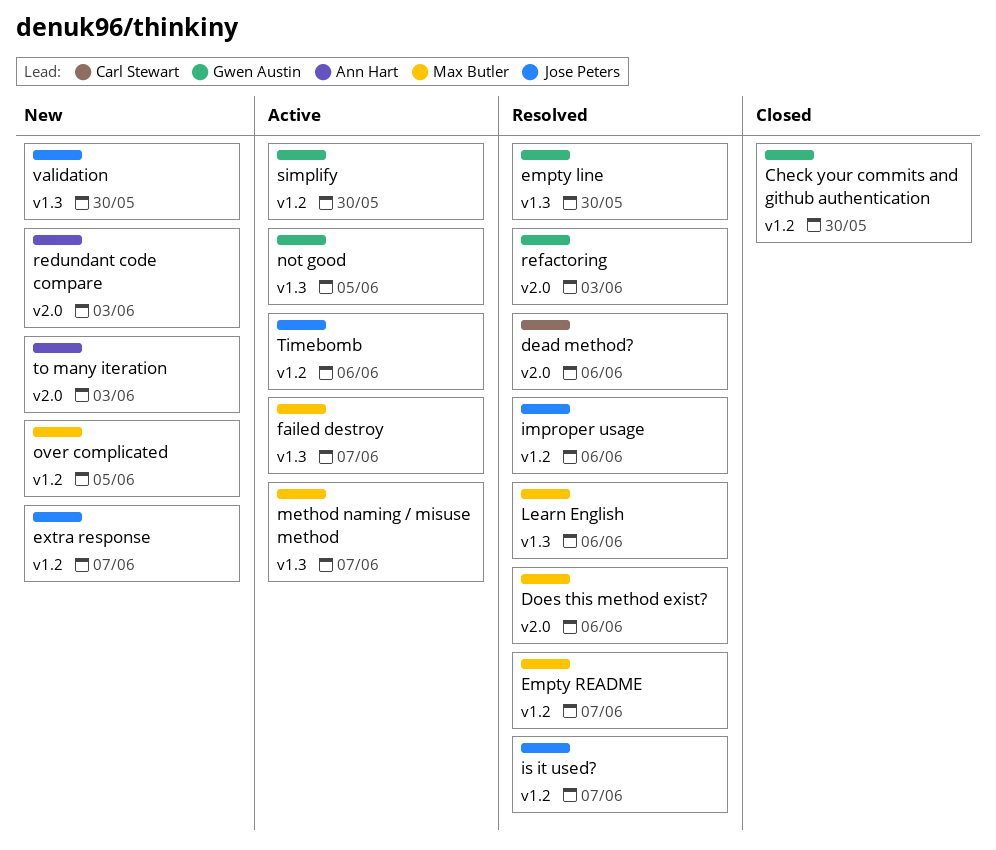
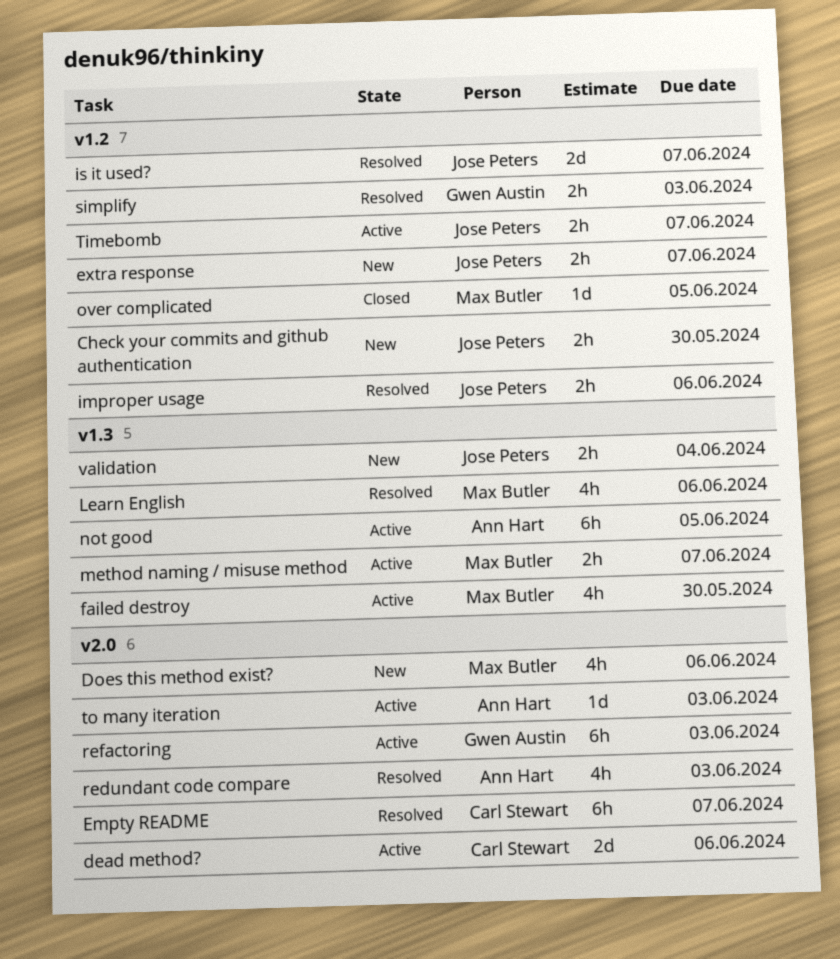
Check your commits and github authentication, status: Closed -> New
Check your commits and github authentication, owner: Gwen Austin -> Jose Peters
dead method?, status: Resolved -> Active
Does this method exist?, status: Resolved -> New
empty line: present -> none
Empty README, owner: Max Butler -> Carl Stewart
Empty README, label: v1.2 -> v2.0
failed destroy, due: Jun 7 -> May 30
not good, owner: Gwen Austin -> Ann Hart
over complicated, status: New -> Closed
redundant code compare, status: New -> Resolved
refactoring, status: Resolved -> Active
simplify, status: Active -> Resolved
simplify, due: May 30 -> Jun 3
Timebomb, due: Jun 6 -> Jun 7
to many iteration, status: New -> Active
validation, due: May 30 -> Jun 4

